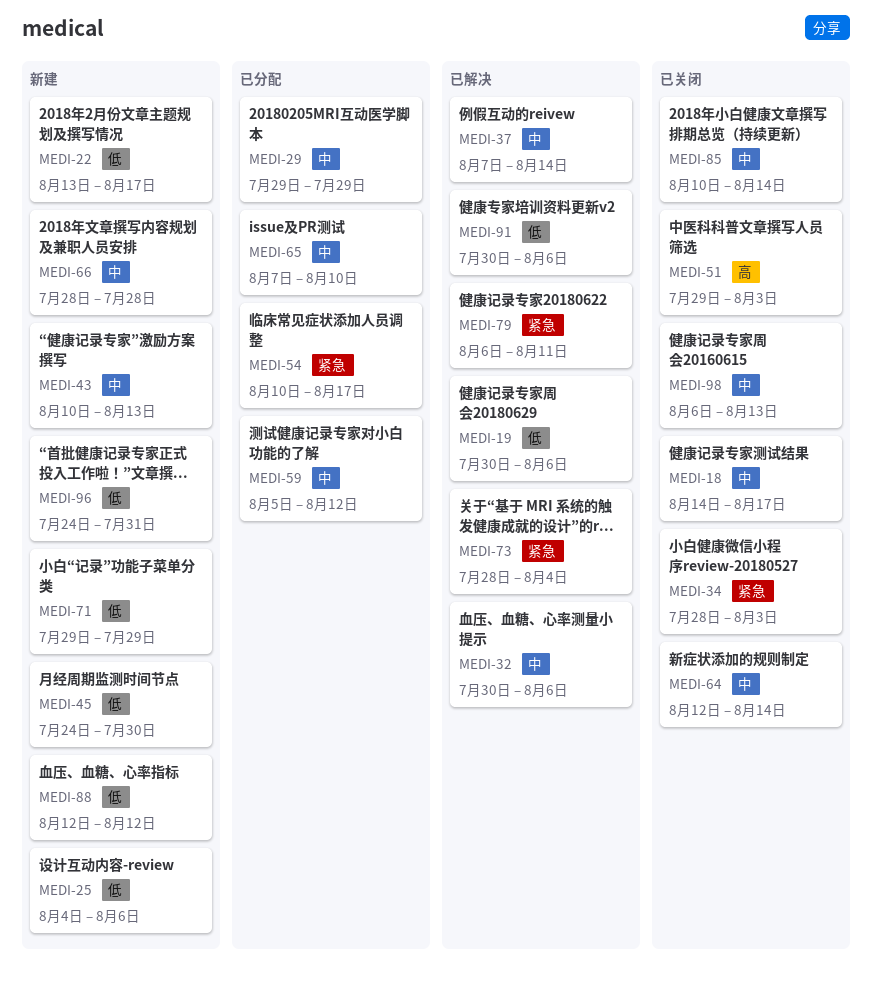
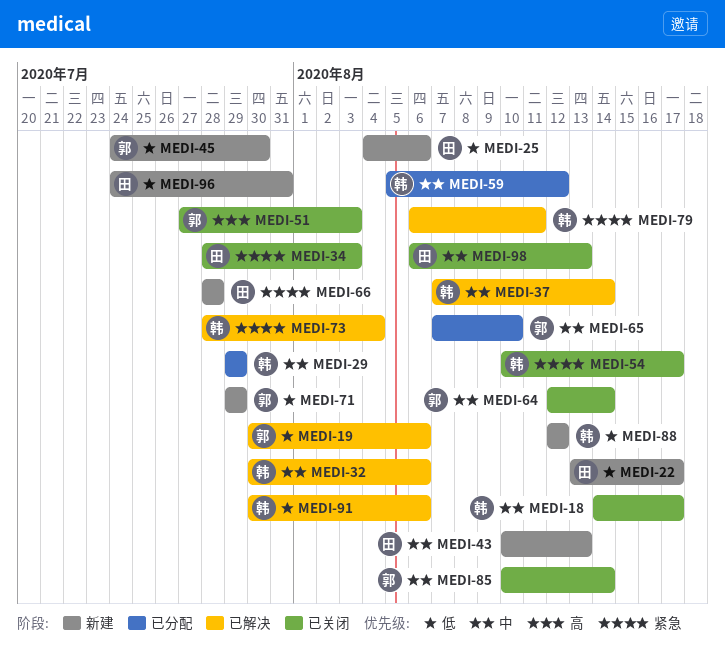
MEDI-51, start: Jul 29 -> Jul 27
MEDI-54, status: 已分配 -> 已关闭
MEDI-66, priority: 中 -> 紧急

